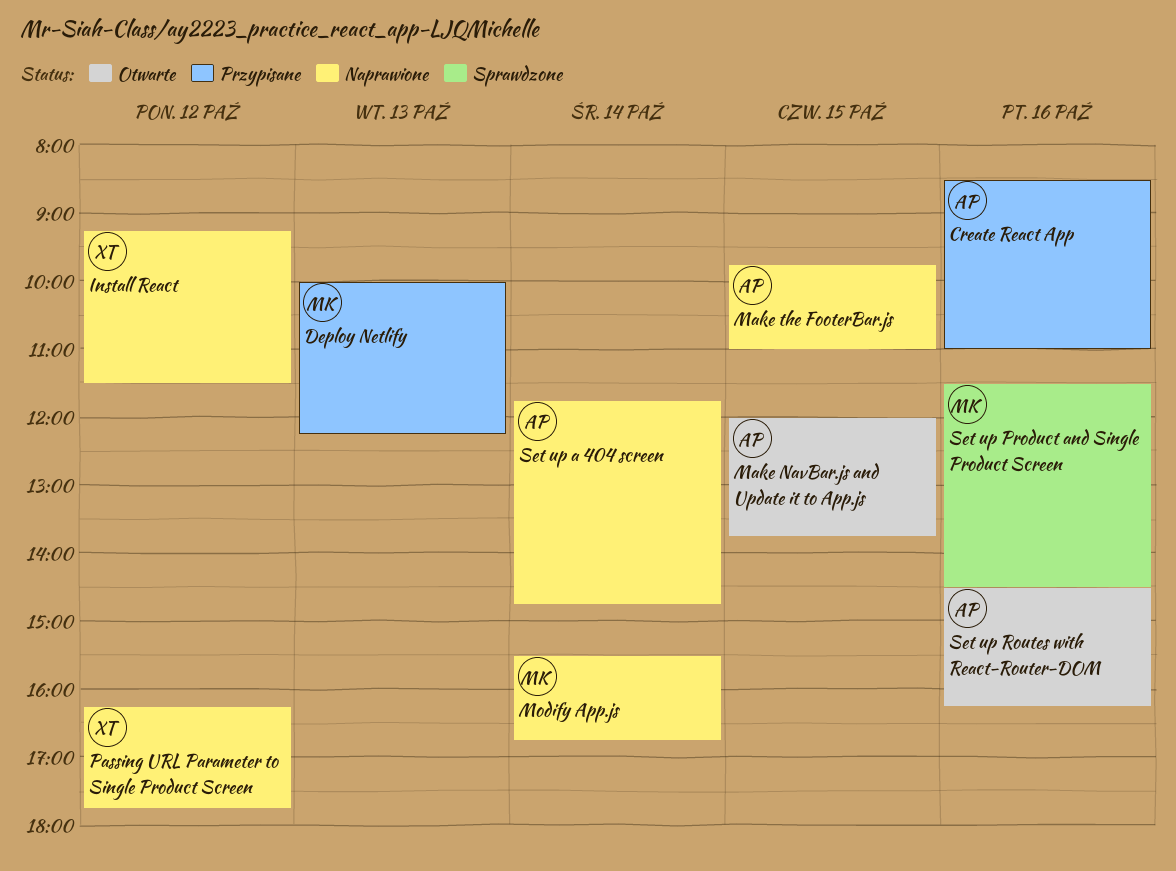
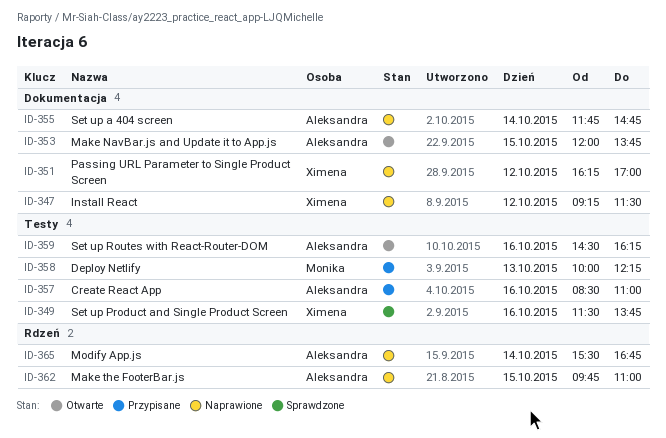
Modify App.js, owner: Monika -> Aleksandra
Passing URL Parameter to Single Product Screen, ends: 17:45 -> 17:00
Set up Product and Single Product Screen, owner: Monika -> Ximena
Set up Product and Single Product Screen, ends: 14:30 -> 13:45

